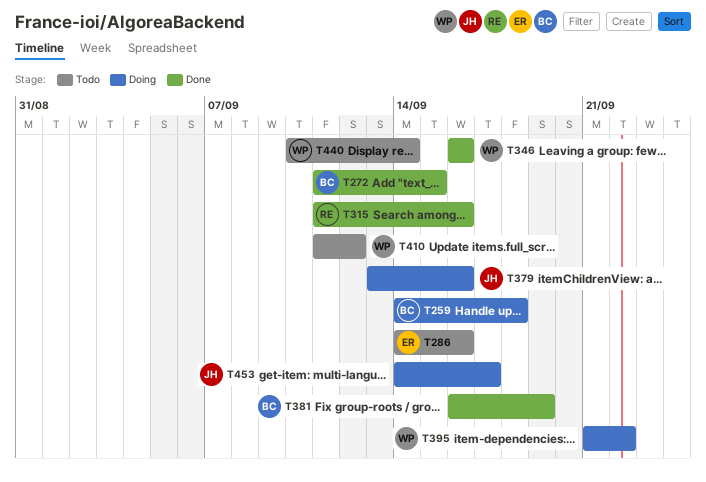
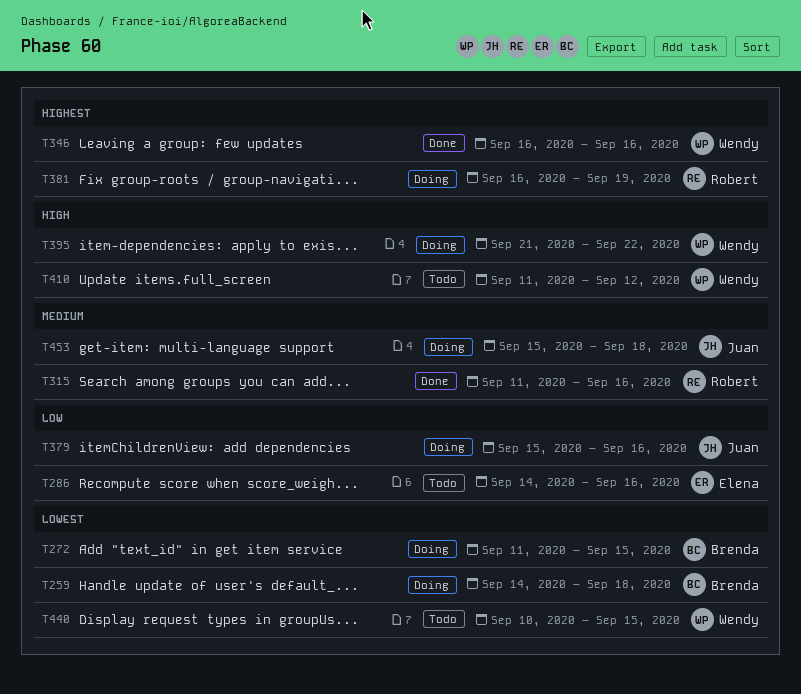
T272, status: Done -> Doing
T379, start: Sep 13 -> Sep 15
T381, status: Done -> Doing
T381, owner: Brenda -> Robert
T440, due: Sep 14 -> Sep 15
T453, start: Sep 14 -> Sep 15
T453, due: Sep 17 -> Sep 18

